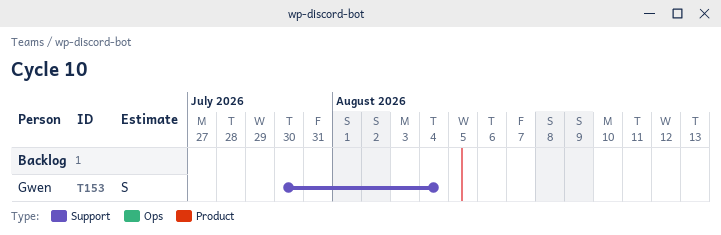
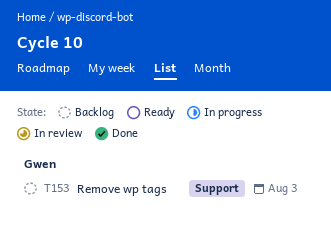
T153, due: Aug 4 -> Aug 3

